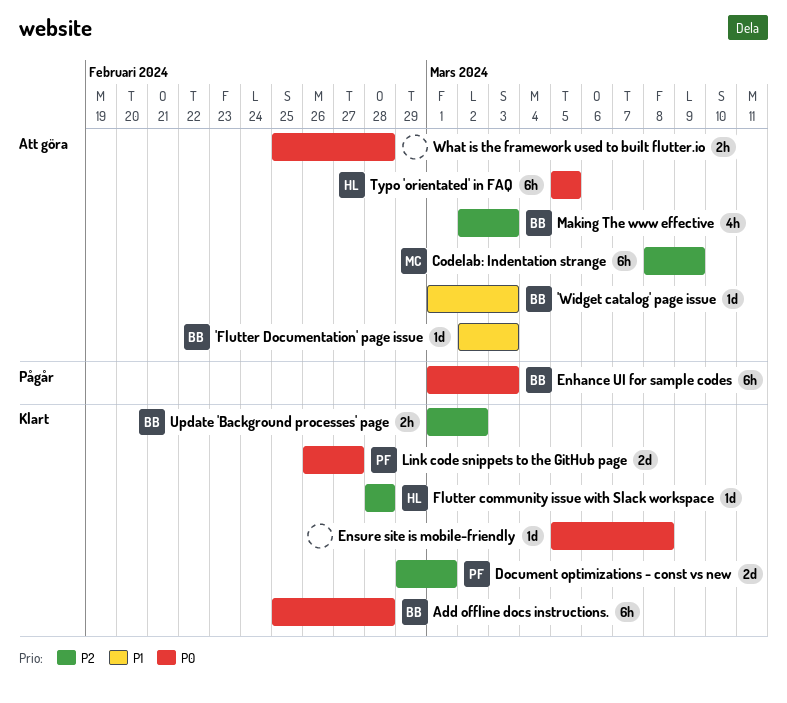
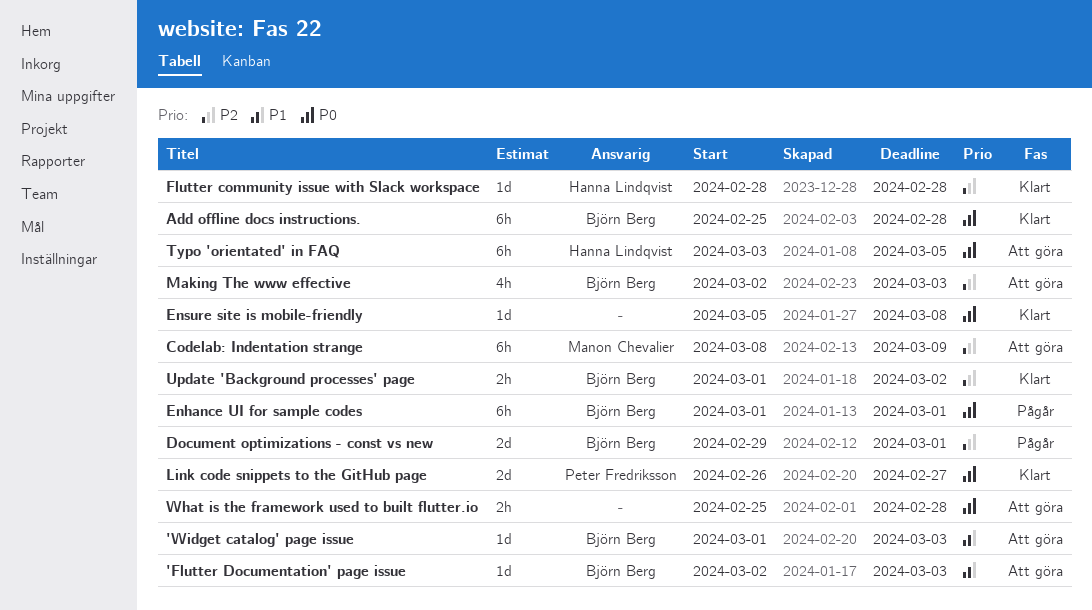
Document optimizations - const vs new, status: Klart -> Pågår
Document optimizations - const vs new, owner: Peter Fredriksson -> Björn Berg
Enhance UI for sample codes, due: Mar 3 -> Mar 1
Typo 'orientated' in FAQ, start: Mar 5 -> Mar 3

